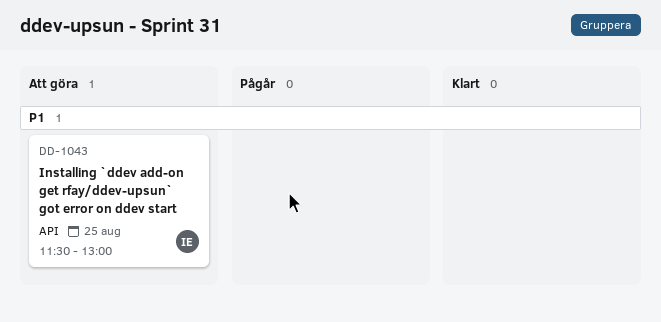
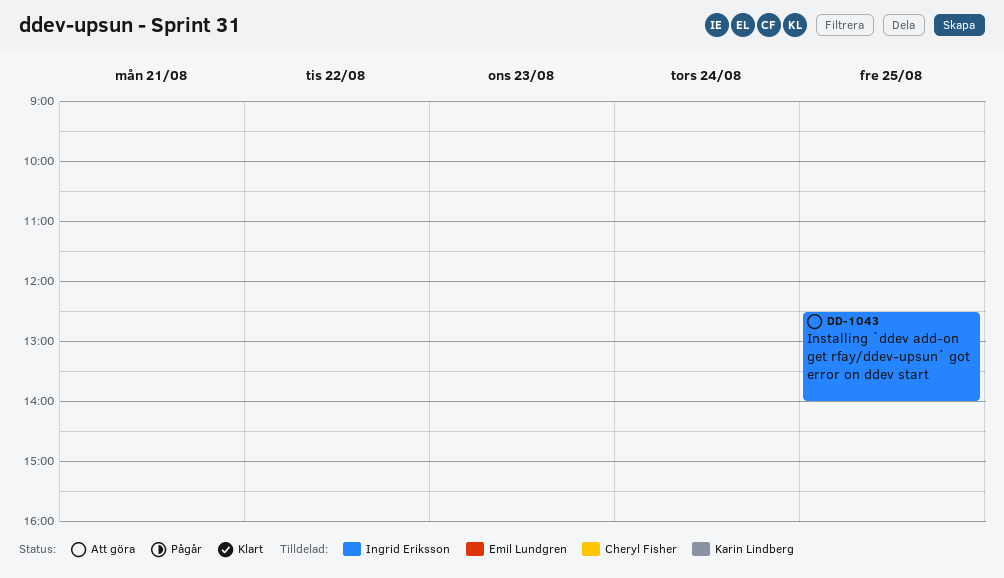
DD-1043, begins: 11:30 -> 12:30
DD-1043, ends: 13:00 -> 14:00

